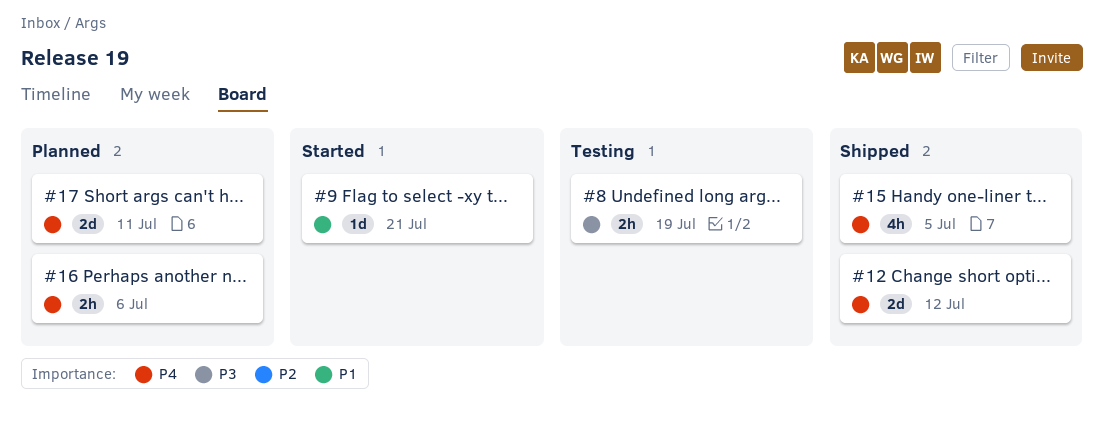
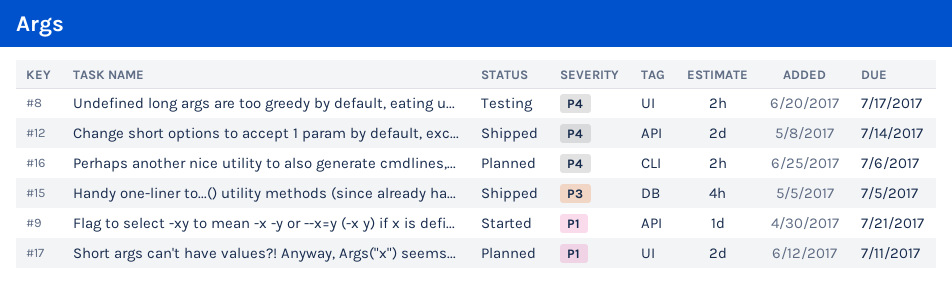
#8, priority: P3 -> P4
#8, due: Jul 19 -> Jul 17
#12, due: Jul 12 -> Jul 14
#15, priority: P4 -> P3
#17, priority: P4 -> P1

